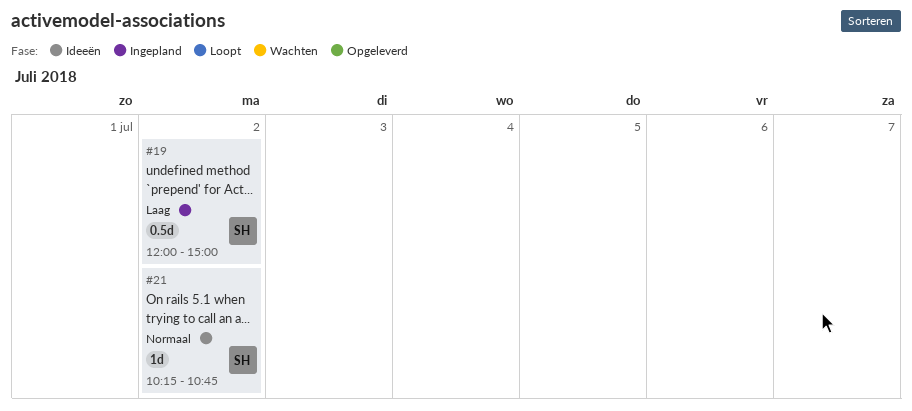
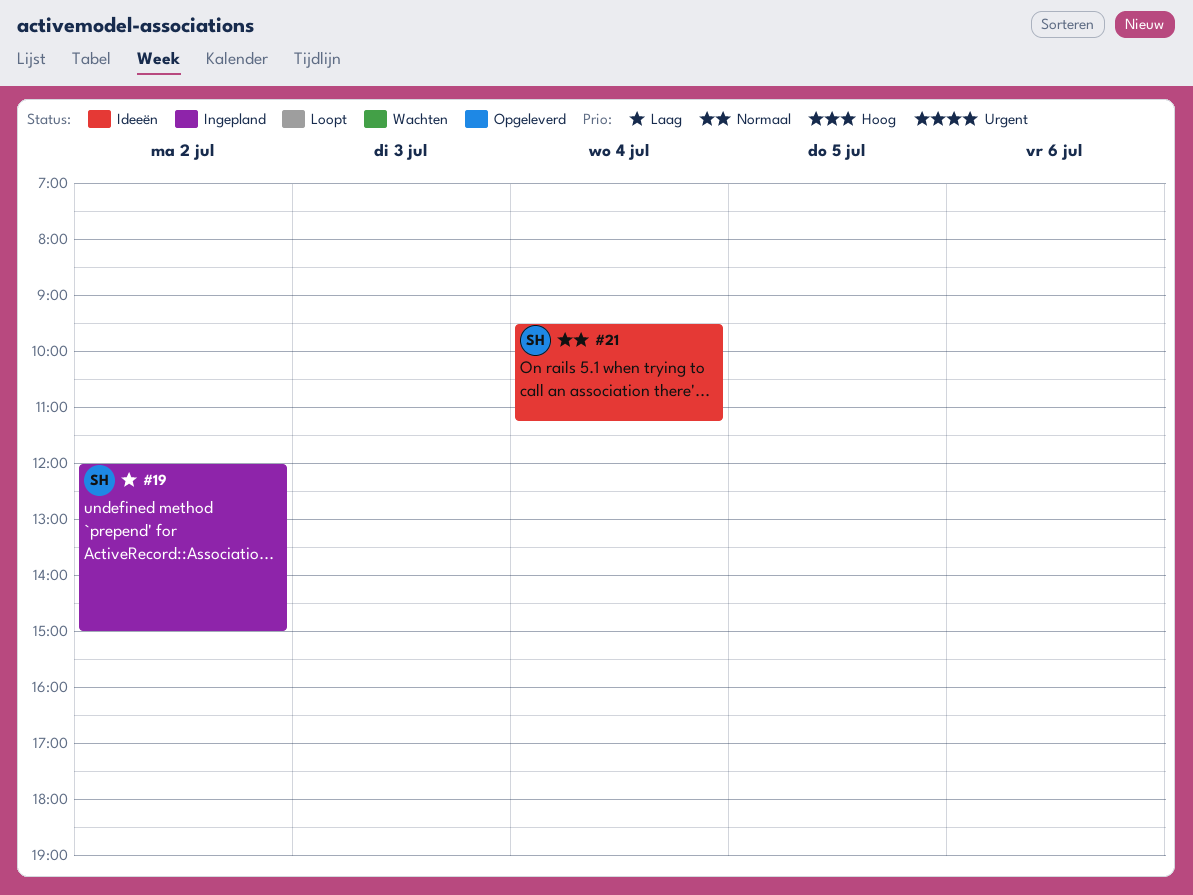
#21, day: Jul 2 -> Jul 4
#21, begins: 10:15 -> 09:30
#21, ends: 10:45 -> 11:15

